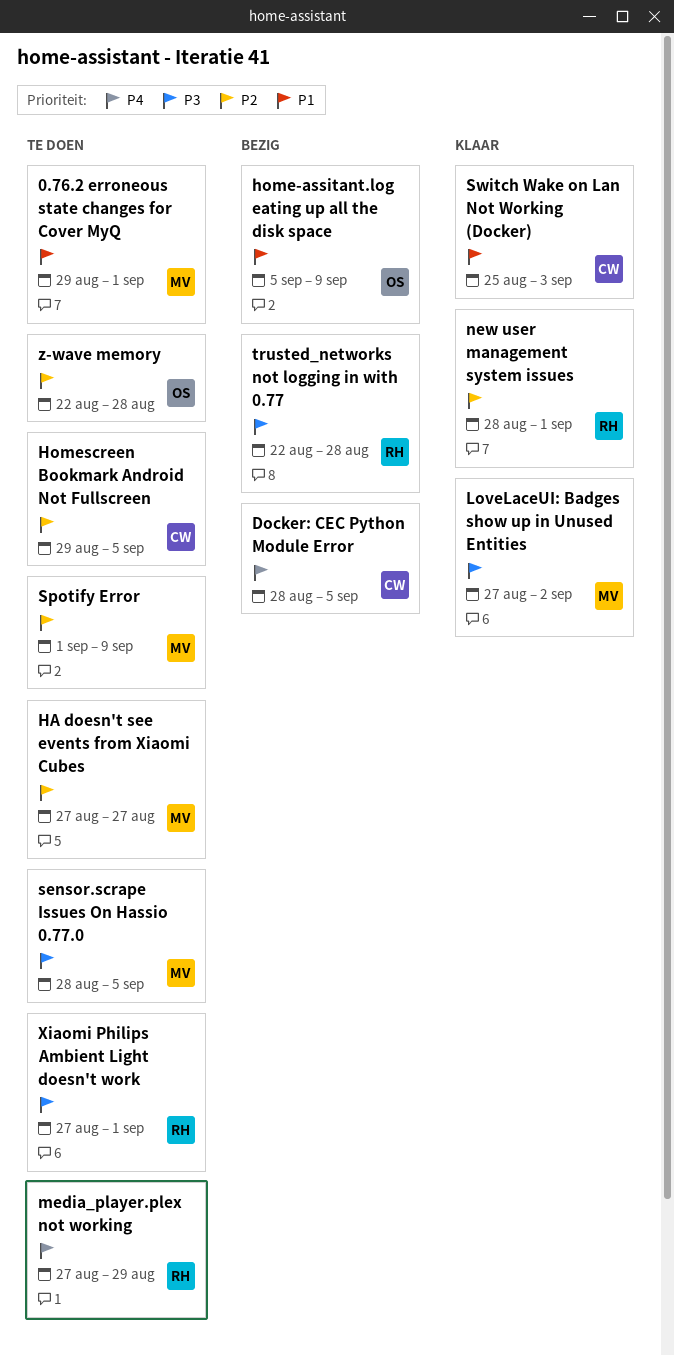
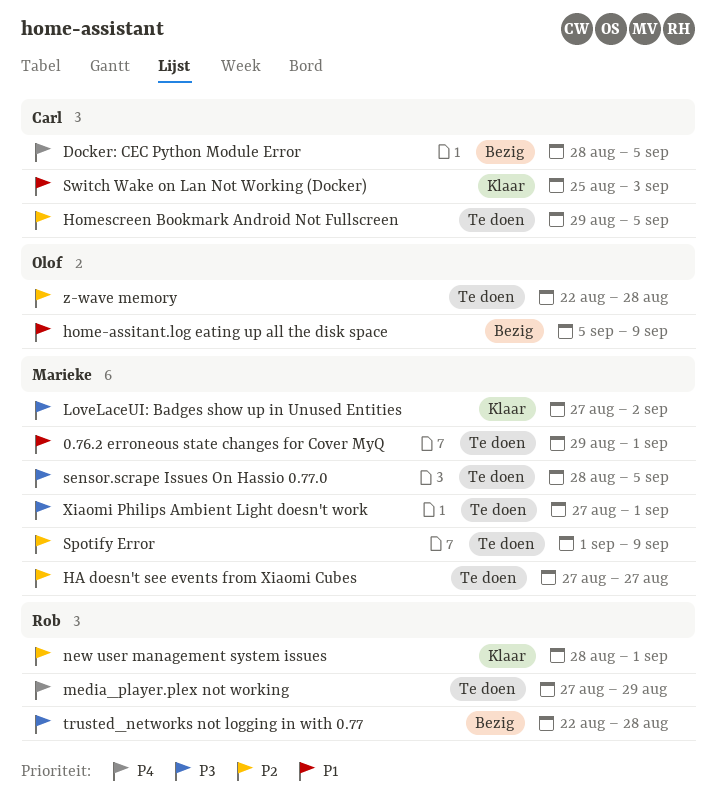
Xiaomi Philips Ambient Light doesn't work, owner: Rob -> Marieke

